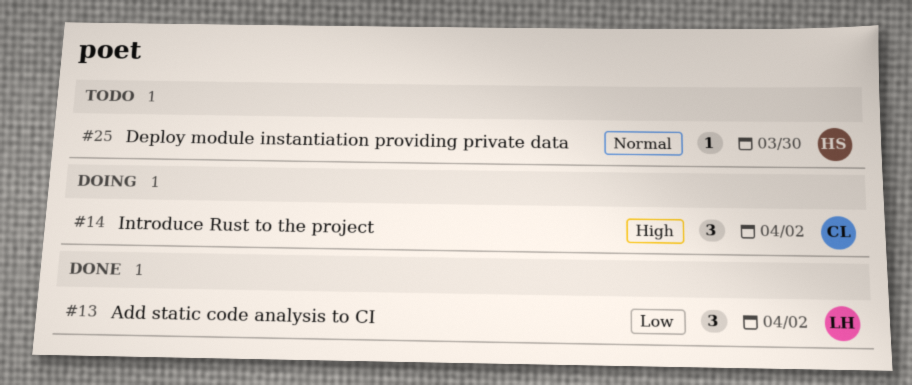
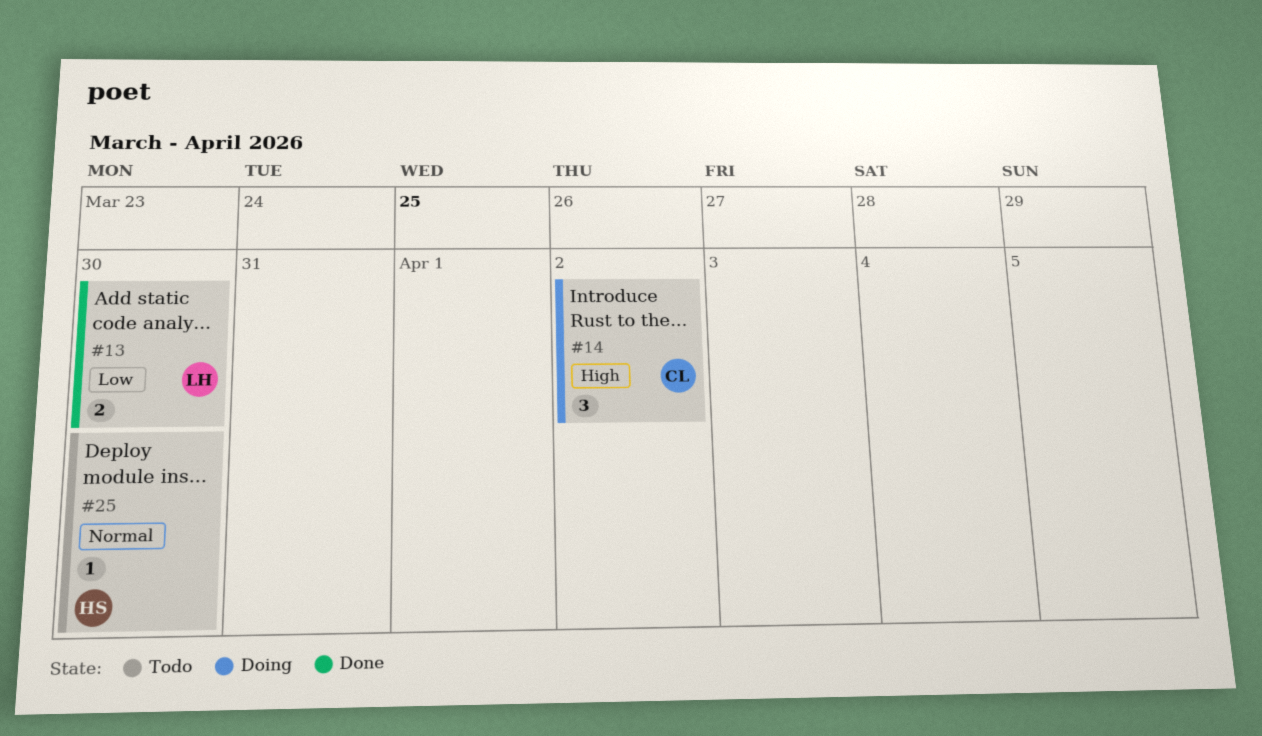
#13, estimate: 3 -> 2
#13, due: Apr 2 -> Mar 30

